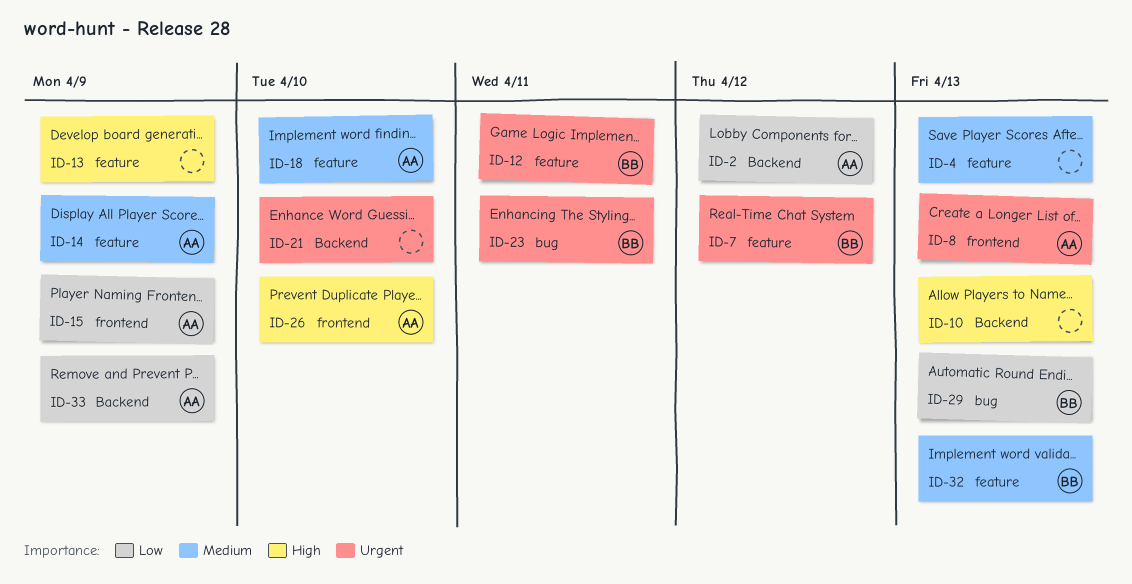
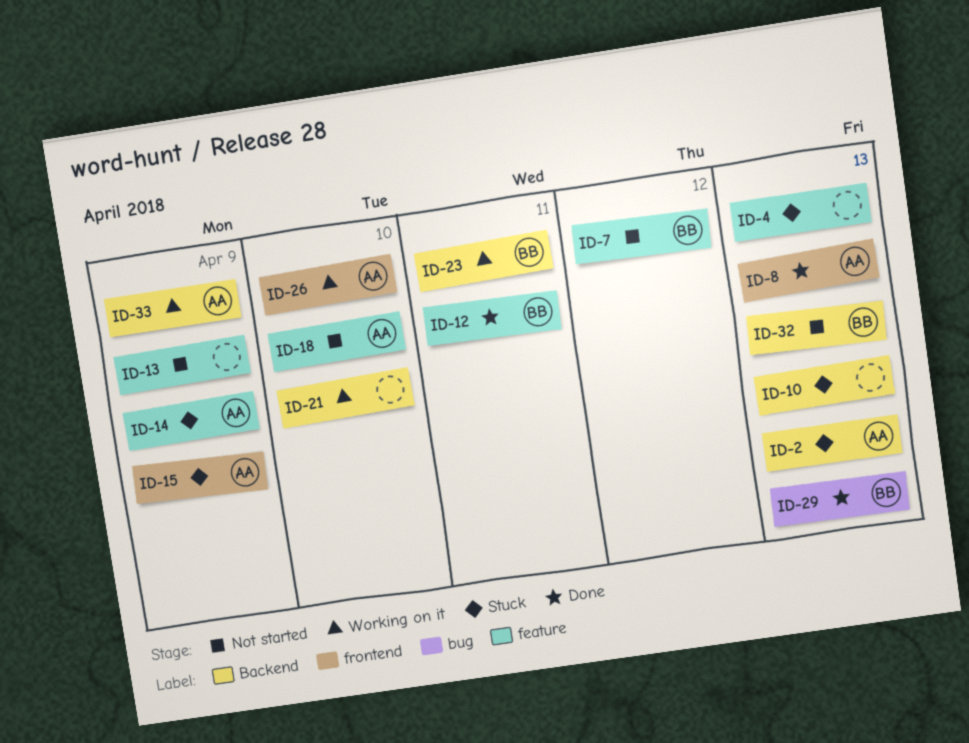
ID-2, due: Apr 12 -> Apr 13
ID-23, label: bug -> Backend
ID-32, label: feature -> Backend

